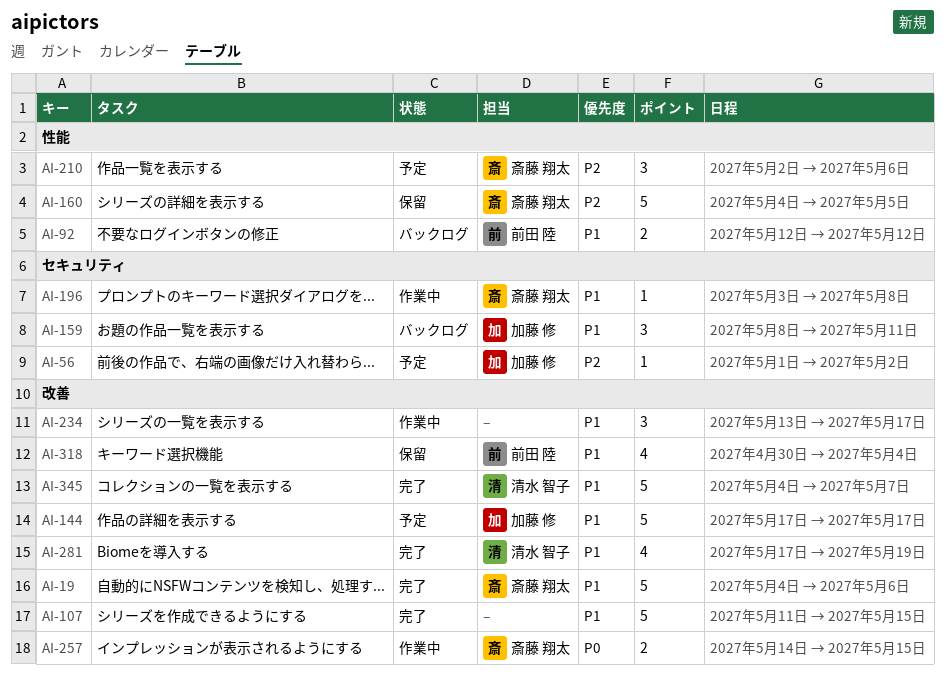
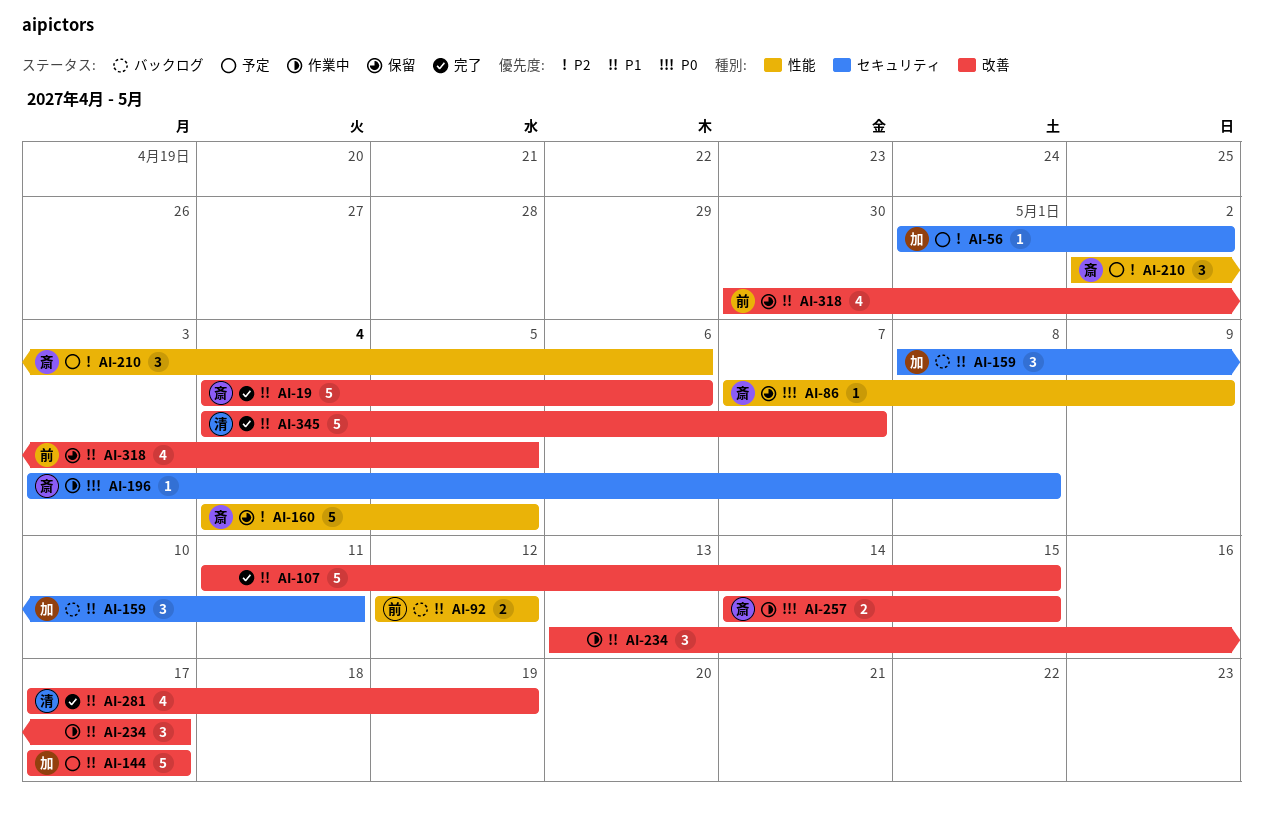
AI-86: none -> present
AI-196, priority: P1 -> P0
AI-318, due: May 4 -> May 5

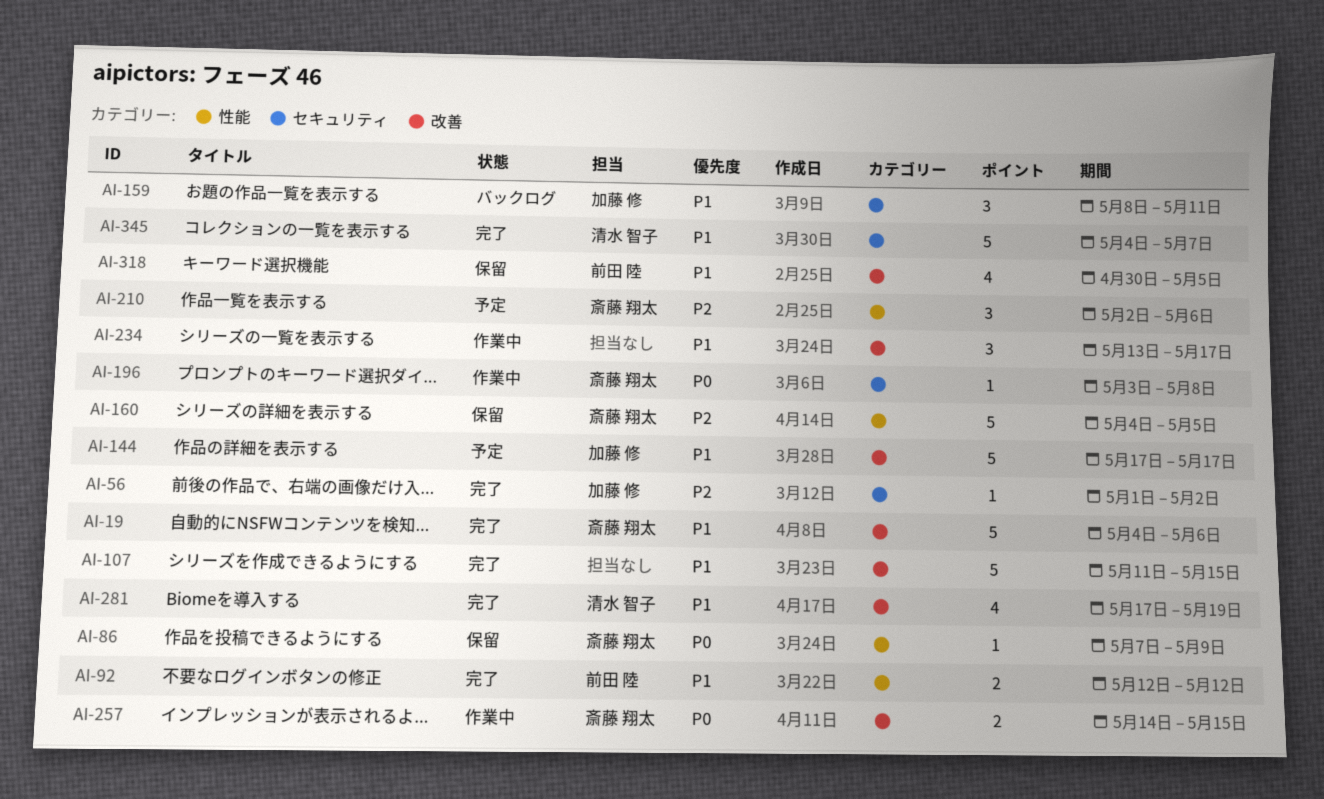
AI-56, status: 予定 -> 完了
AI-92, status: バックログ -> 完了
AI-345, label: 改善 -> セキュリティ

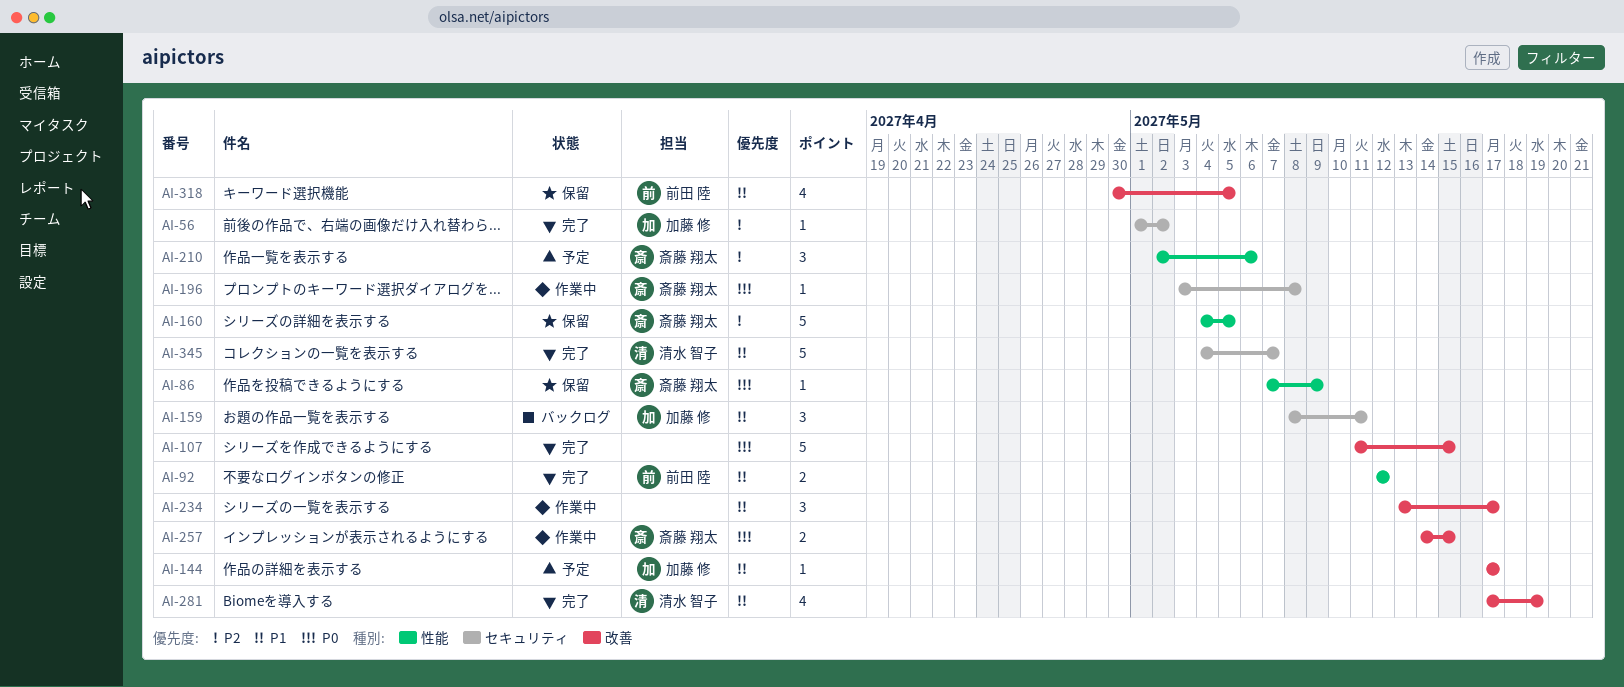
AI-19: present -> none
AI-107, priority: P1 -> P0
AI-144, estimate: 5 -> 1

